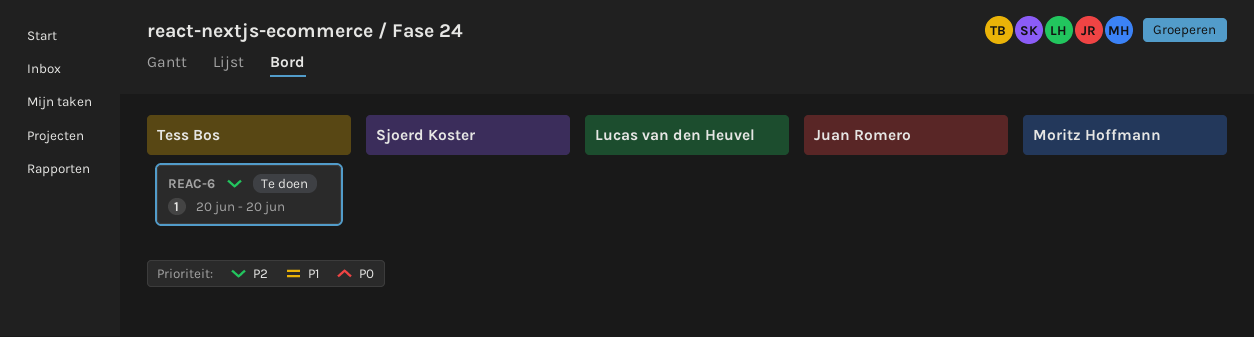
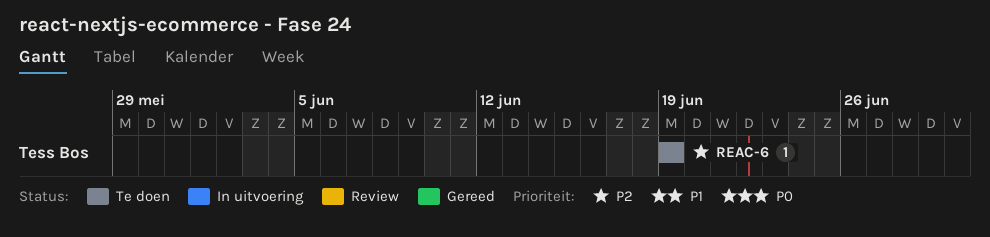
REAC-6, start: Jun 20 -> Jun 19
REAC-6, due: Jun 20 -> Jun 19

